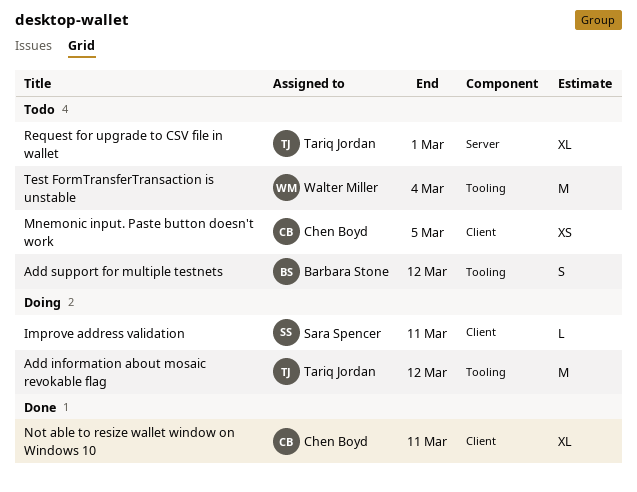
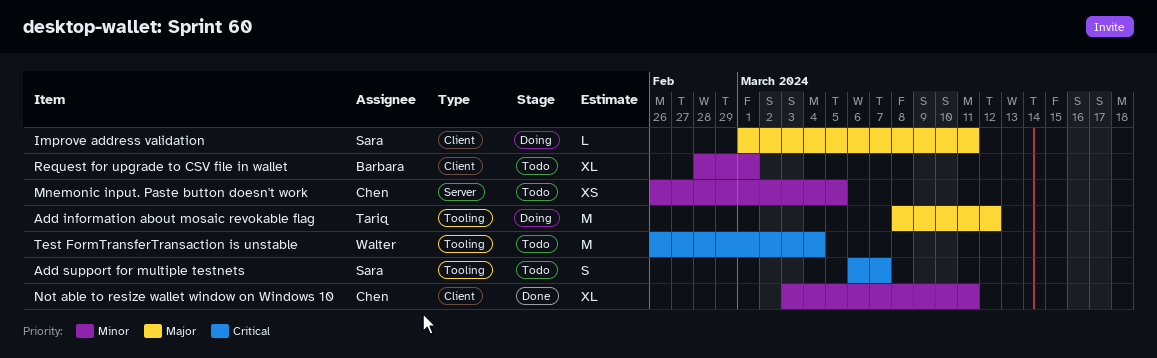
Add support for multiple testnets, owner: Barbara Stone -> Sara Spencer
Add support for multiple testnets, due: Mar 12 -> Mar 7
Mnemonic input. Paste button doesn't work, label: Client -> Server
Request for upgrade to CSV file in wallet, owner: Tariq Jordan -> Barbara Stone
Request for upgrade to CSV file in wallet, label: Server -> Client

